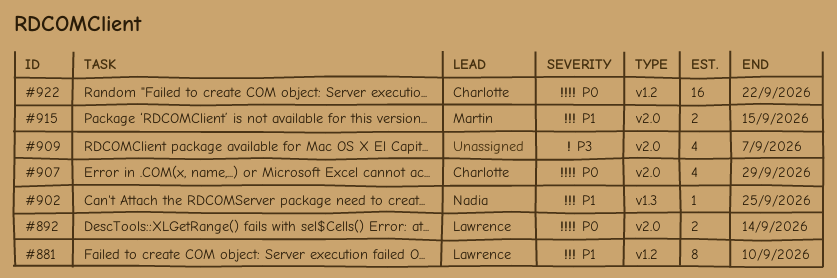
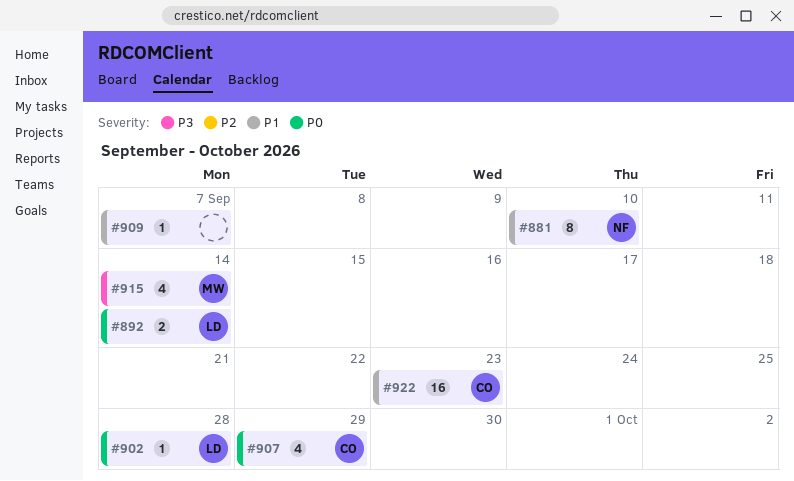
#881, owner: Lawrence -> Nadia
#902, owner: Nadia -> Lawrence
#902, priority: P1 -> P0
#902, due: Sep 25 -> Sep 28
#909, priority: P3 -> P1
#909, estimate: 4 -> 1
#915, priority: P1 -> P3
#915, estimate: 2 -> 4
#915, due: Sep 15 -> Sep 14
#922, priority: P0 -> P1
#922, due: Sep 22 -> Sep 23

